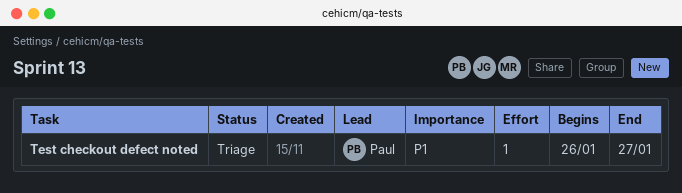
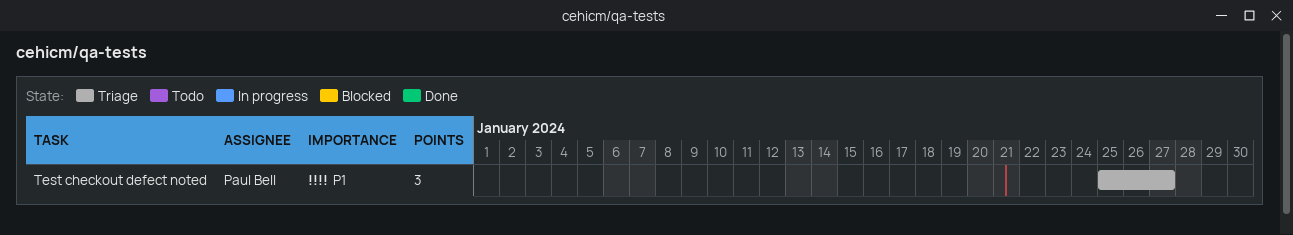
Test checkout defect noted, estimate: 1 -> 3
Test checkout defect noted, start: Jan 26 -> Jan 25

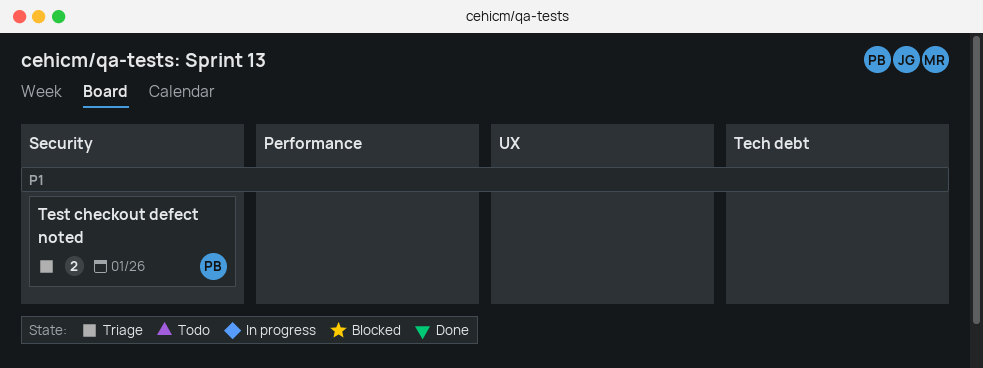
Test checkout defect noted, estimate: 3 -> 2
Test checkout defect noted, due: Jan 27 -> Jan 26

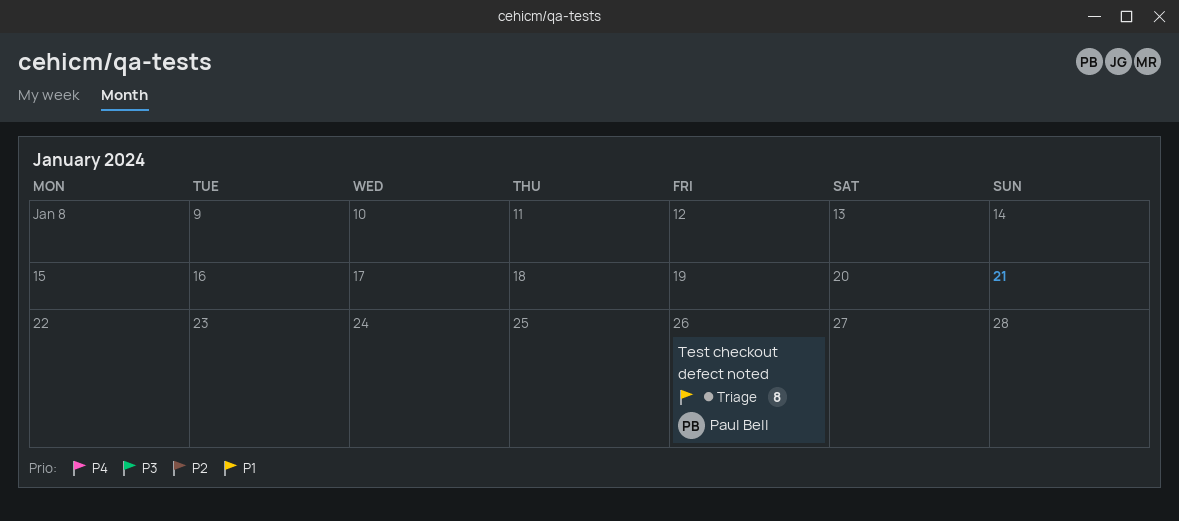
Test checkout defect noted, estimate: 2 -> 8

